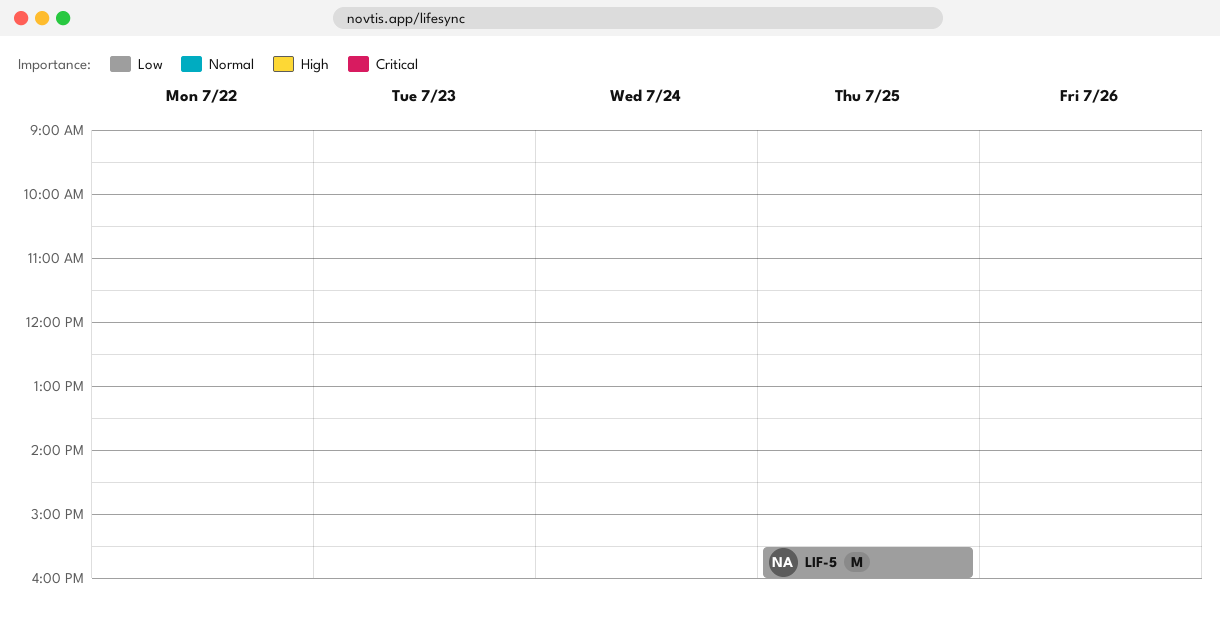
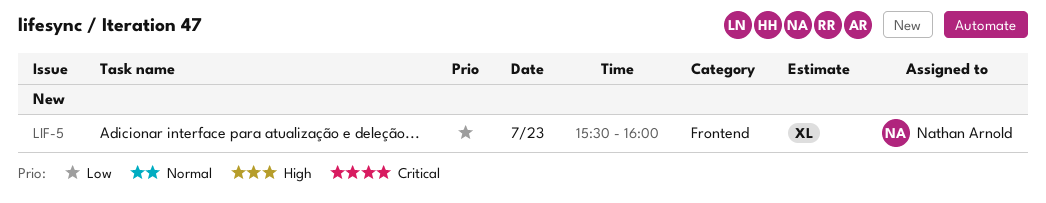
LIF-5, estimate: M -> XL
LIF-5, day: Jul 25 -> Jul 23

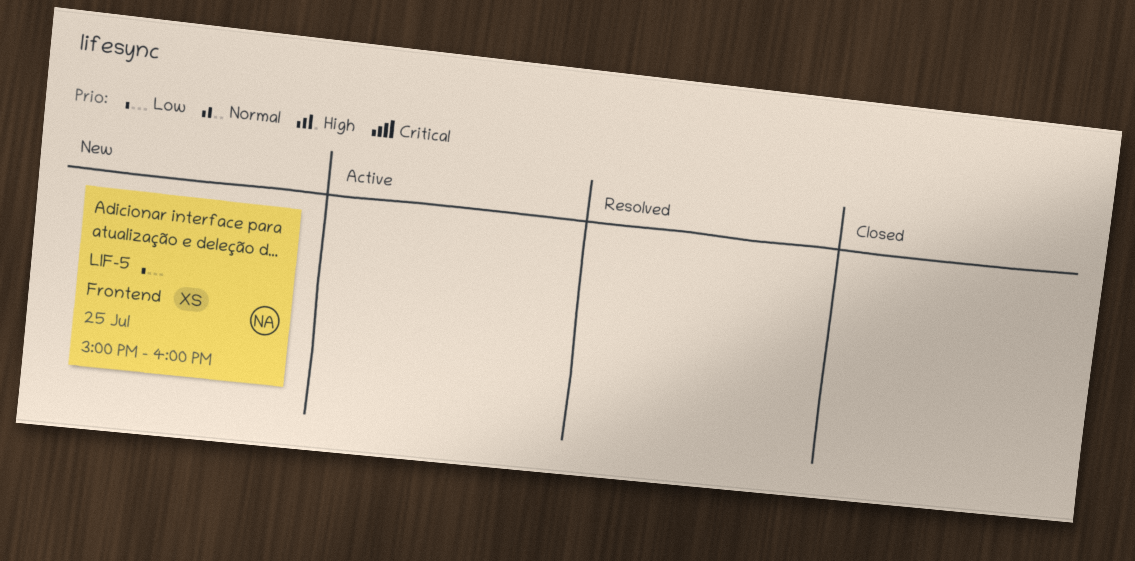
LIF-5, estimate: XL -> XS
LIF-5, day: Jul 23 -> Jul 25
LIF-5, begins: 15:30 -> 15:00

